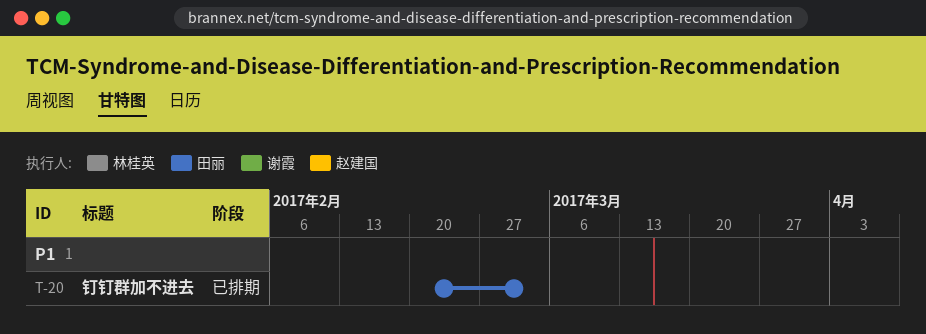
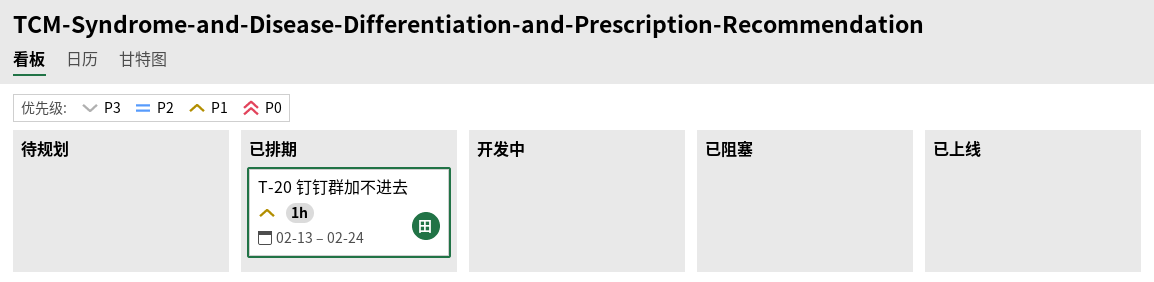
T-20, start: Feb 20 -> Feb 13
T-20, due: Mar 3 -> Feb 24

